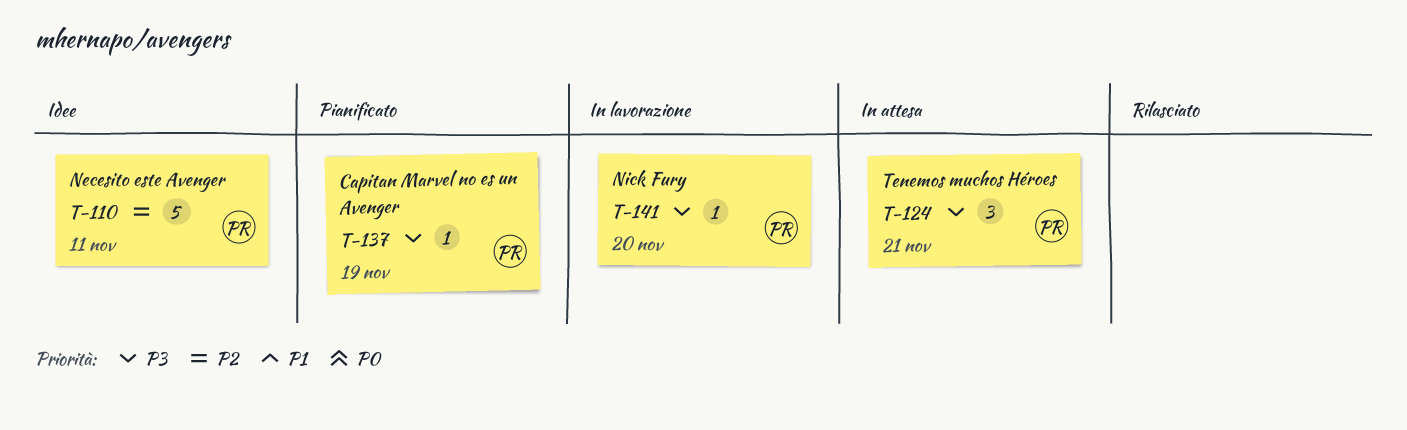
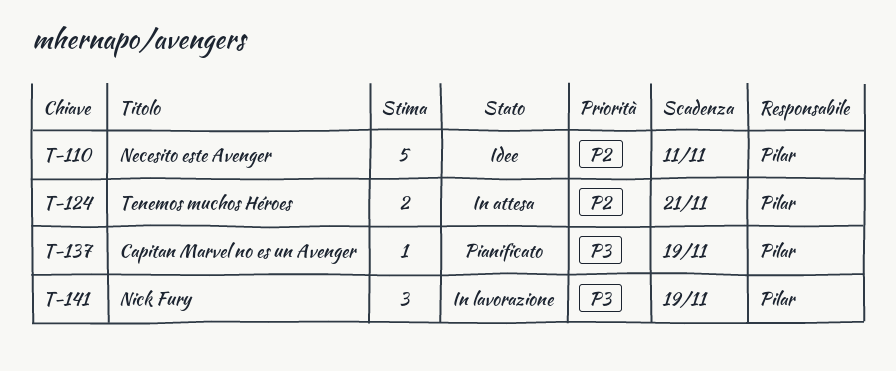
T-124, priority: P3 -> P2
T-124, estimate: 3 -> 2
T-141, estimate: 1 -> 3
T-141, due: Nov 20 -> Nov 19

